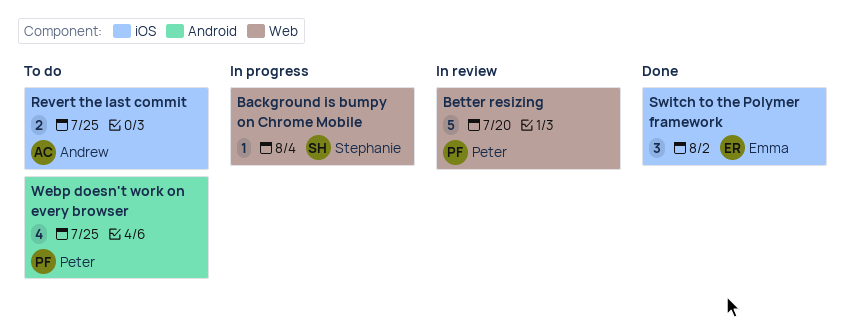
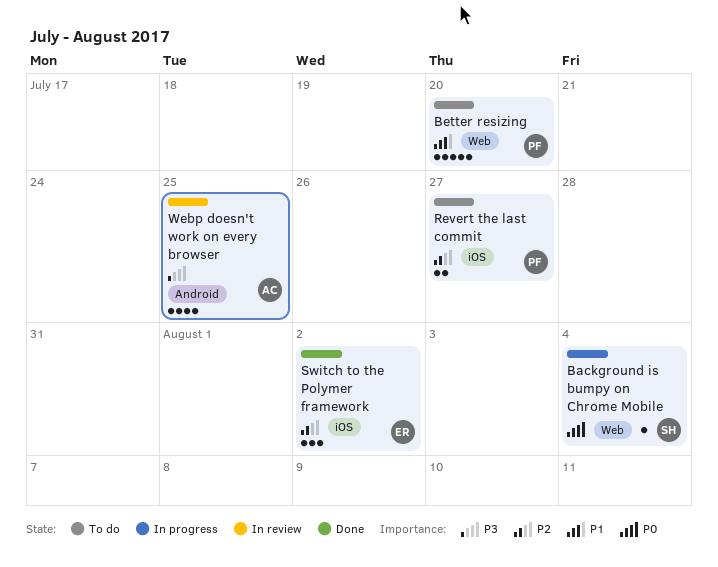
Better resizing, status: In review -> To do
Revert the last commit, owner: Andrew -> Peter
Revert the last commit, due: Jul 25 -> Jul 27
Webp doesn't work on every browser, status: To do -> In review
Webp doesn't work on every browser, owner: Peter -> Andrew

